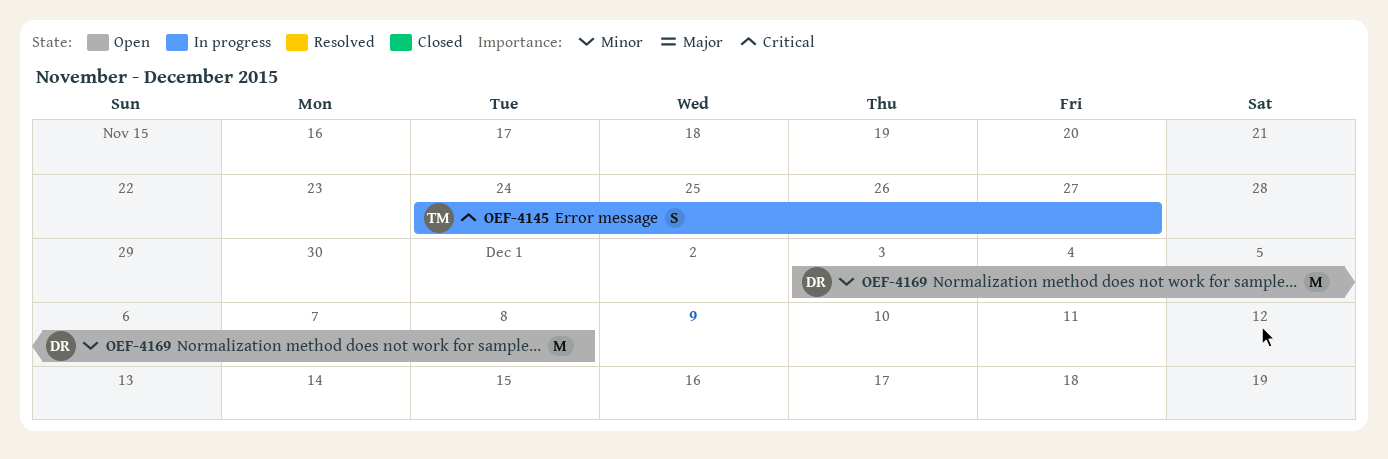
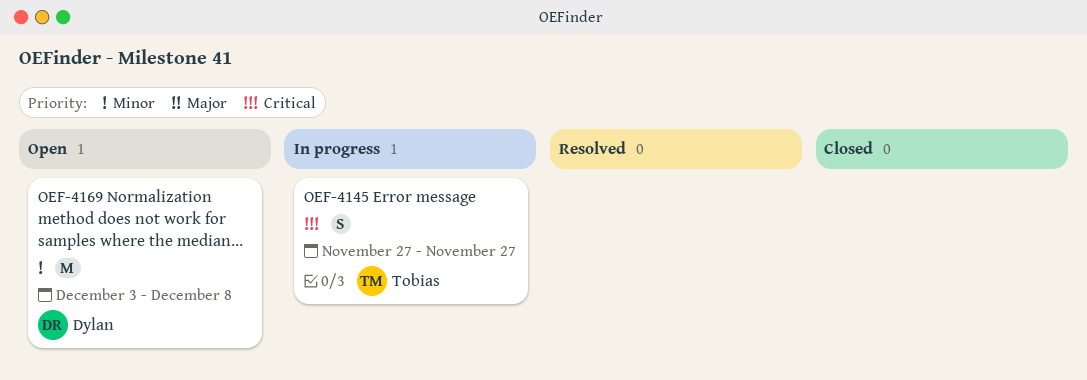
OEF-4145, start: Nov 24 -> Nov 27

